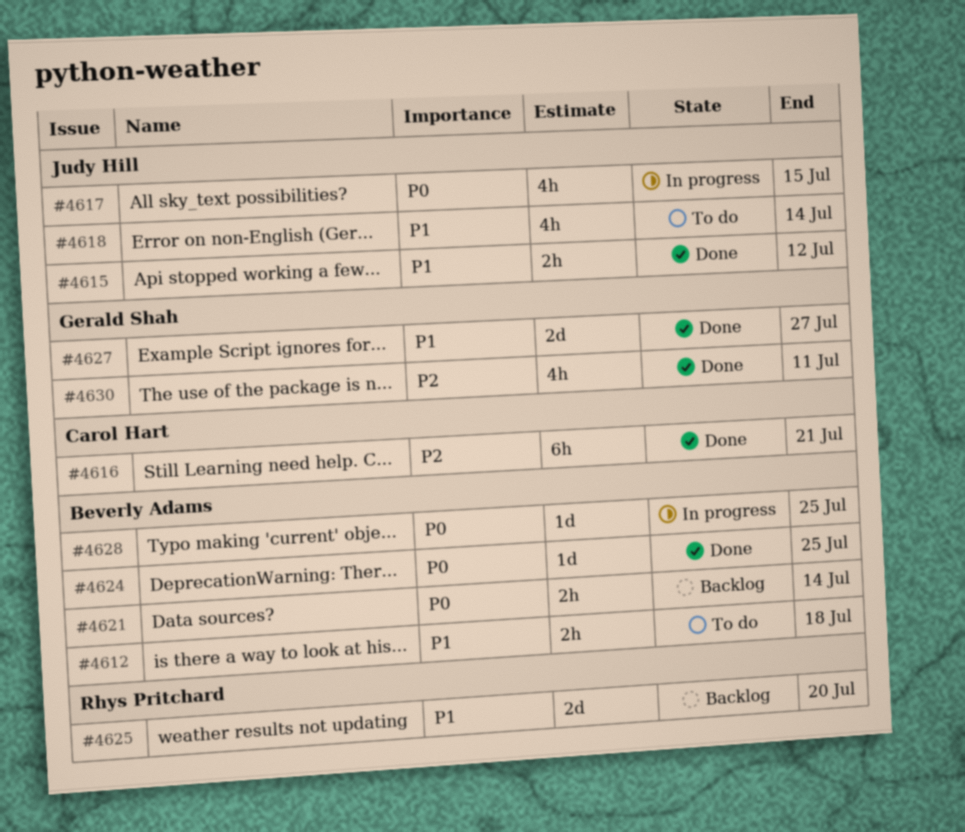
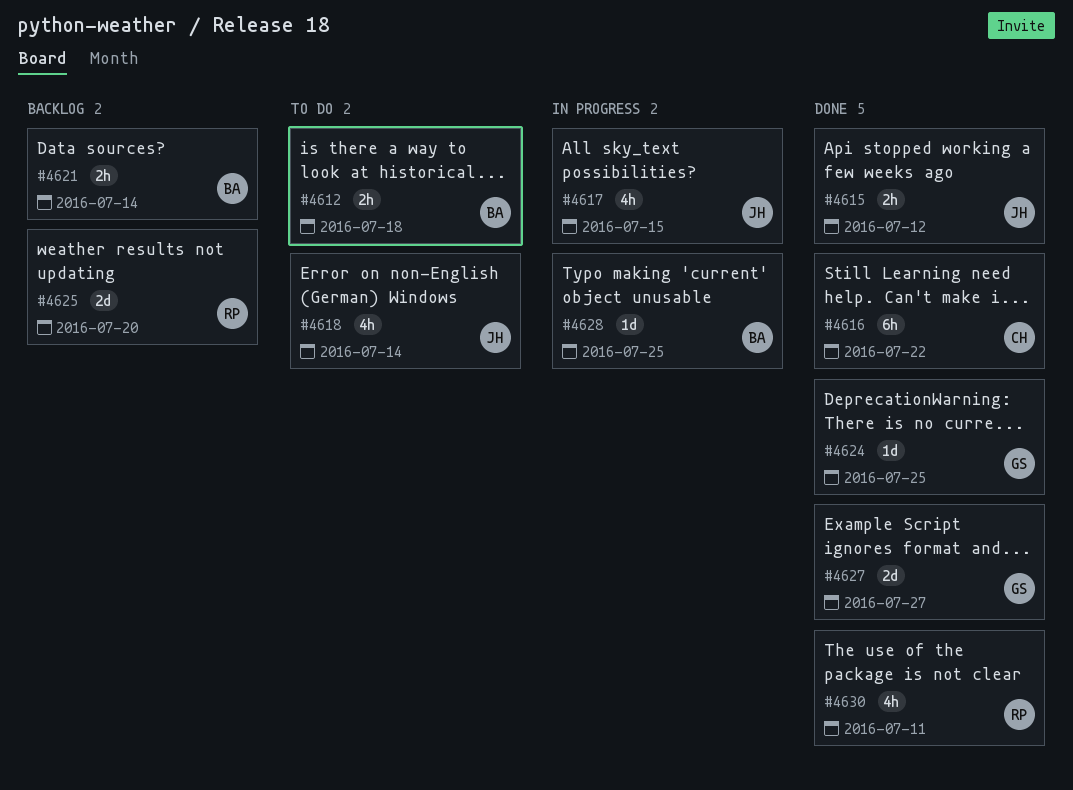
#4616, due: Jul 21 -> Jul 22
#4624, owner: Beverly Adams -> Gerald Shah
#4630, owner: Gerald Shah -> Rhys Pritchard

